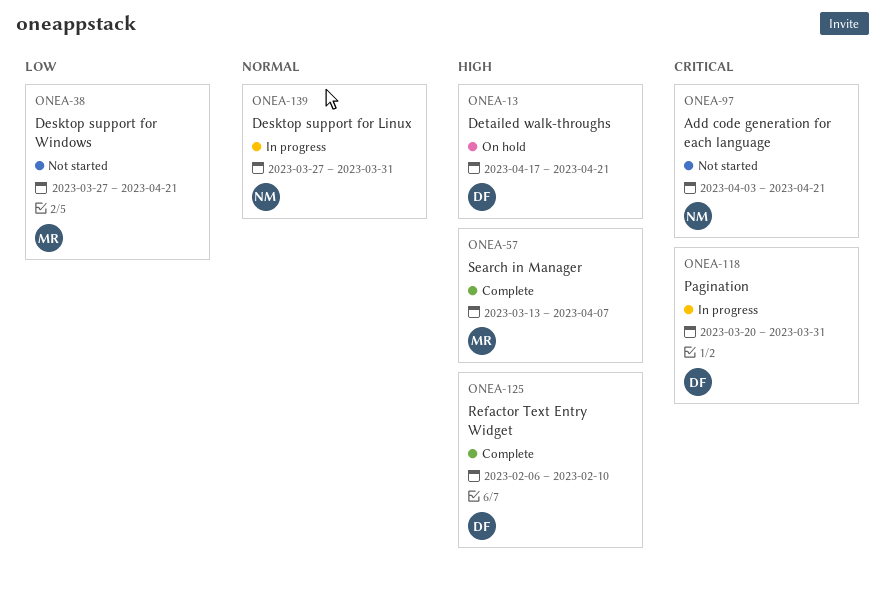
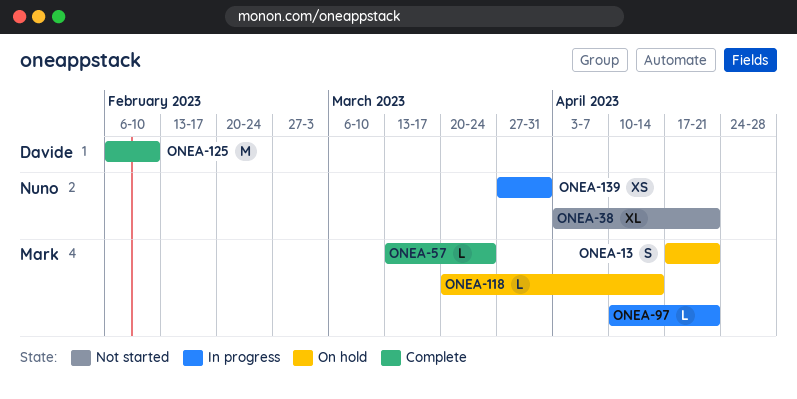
ONEA-13, owner: Davide -> Mark
ONEA-38, owner: Mark -> Nuno
ONEA-38, start: Mar 27 -> Apr 3
ONEA-57, due: Apr 7 -> Mar 24
ONEA-97, status: Not started -> In progress
ONEA-97, owner: Nuno -> Mark
ONEA-97, start: Apr 3 -> Apr 10
ONEA-118, status: In progress -> On hold
ONEA-118, owner: Davide -> Mark
ONEA-118, due: Mar 31 -> Apr 14

